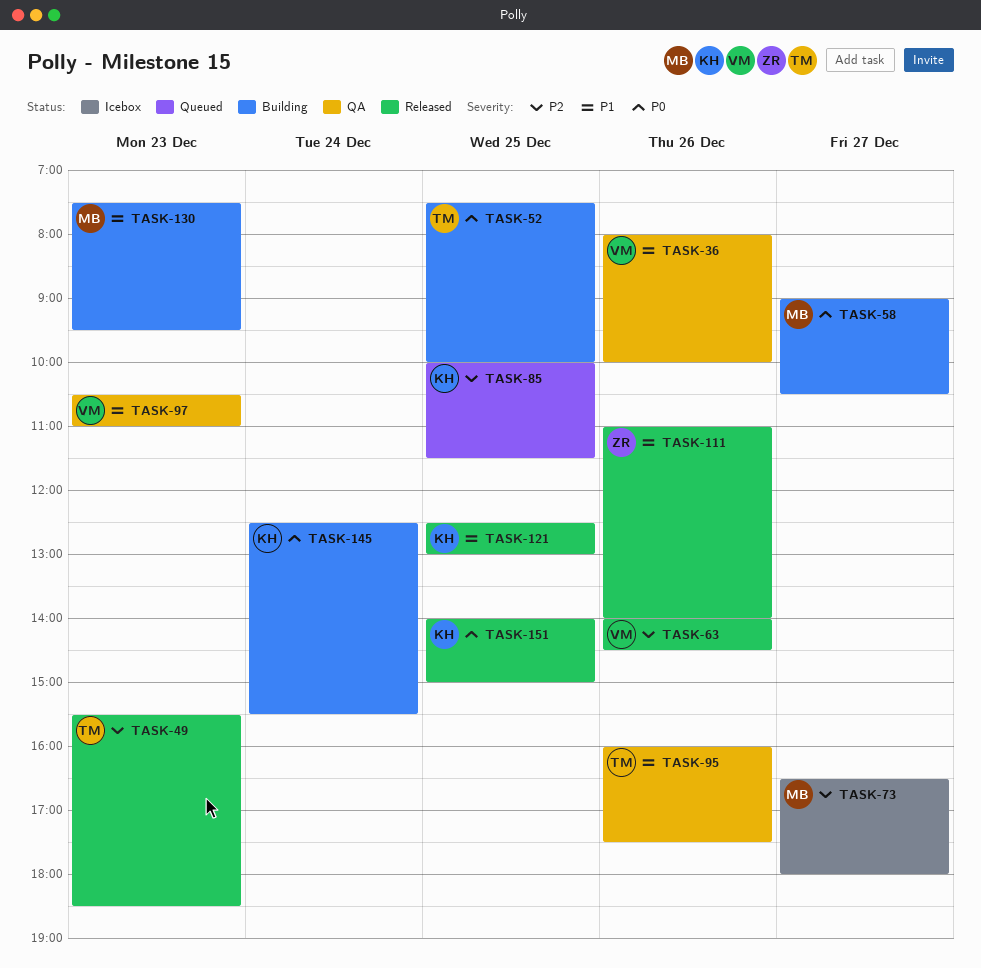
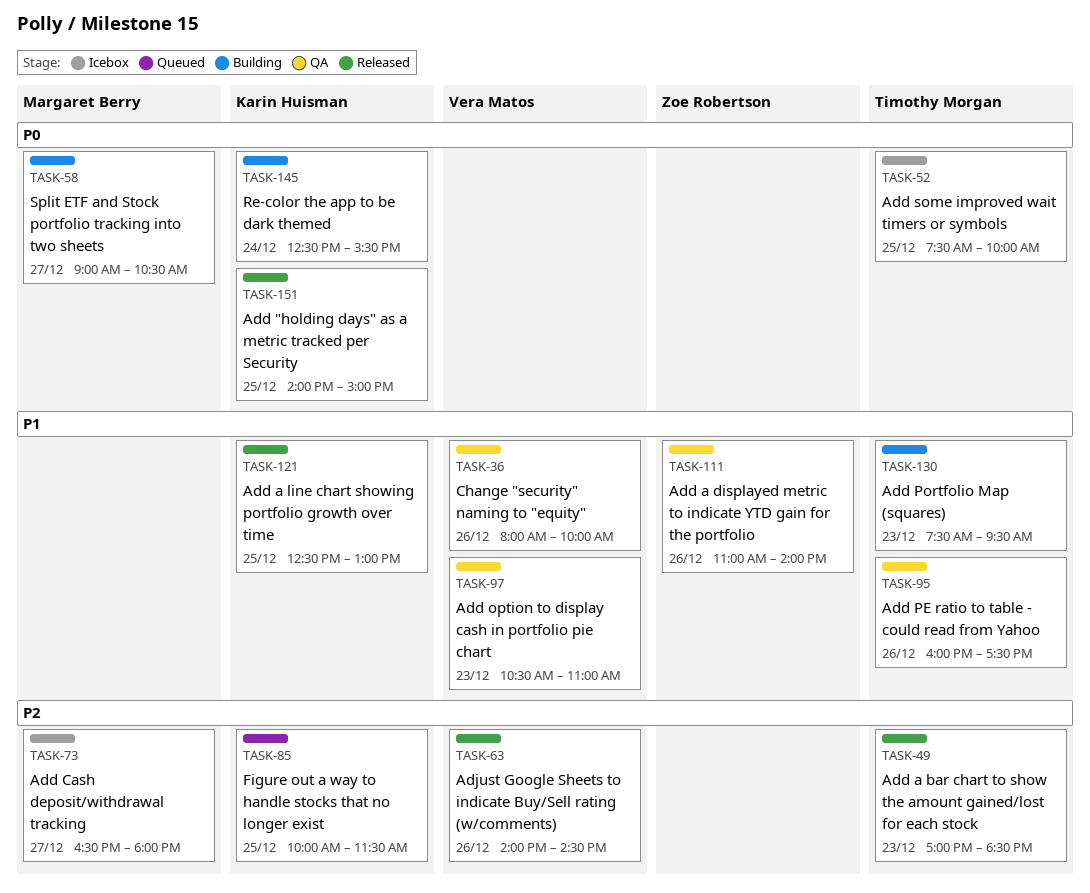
TASK-49, begins: 15:30 -> 17:00
TASK-52, status: Building -> Icebox
TASK-111, status: Released -> QA
TASK-130, owner: Margaret Berry -> Timothy Morgan

